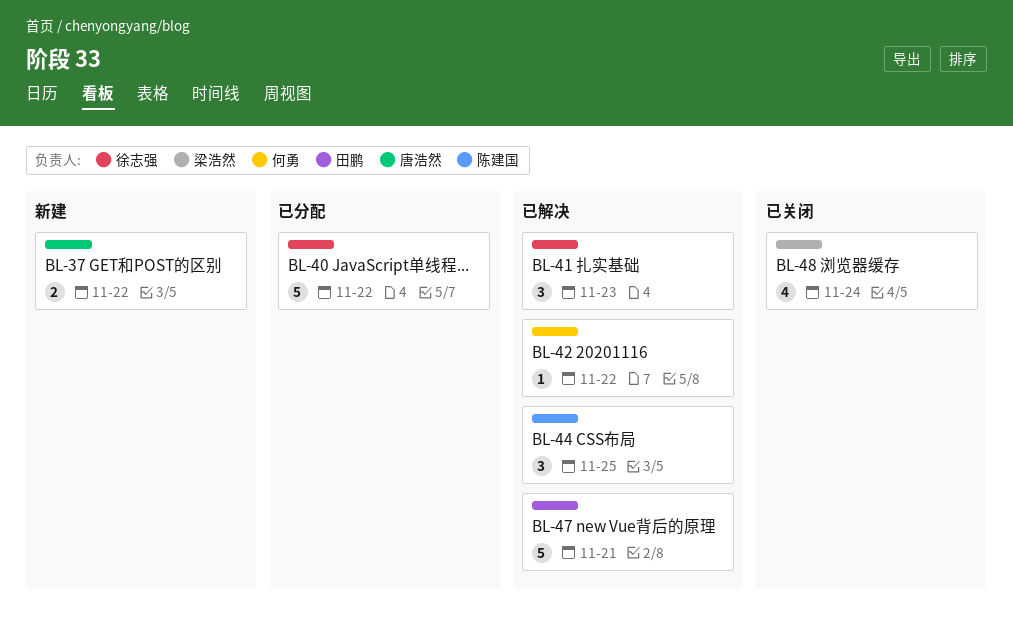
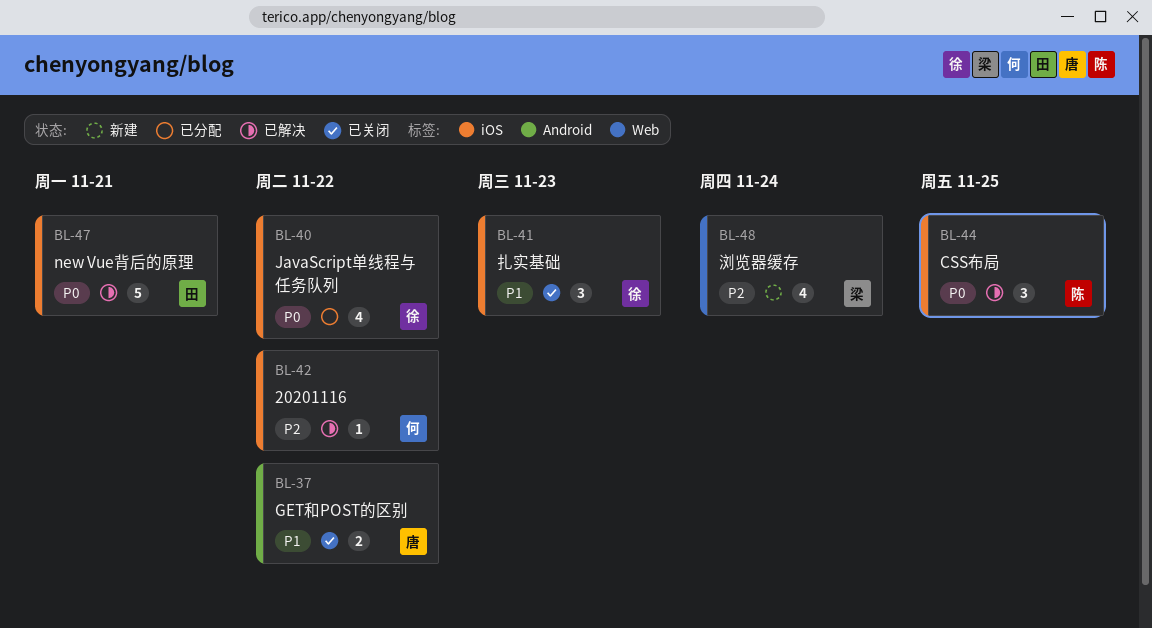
BL-37, status: 新建 -> 已关闭
BL-40, estimate: 5 -> 4
BL-41, status: 已解决 -> 已关闭
BL-48, status: 已关闭 -> 新建

